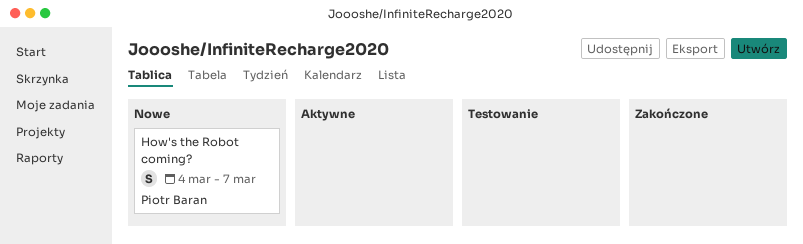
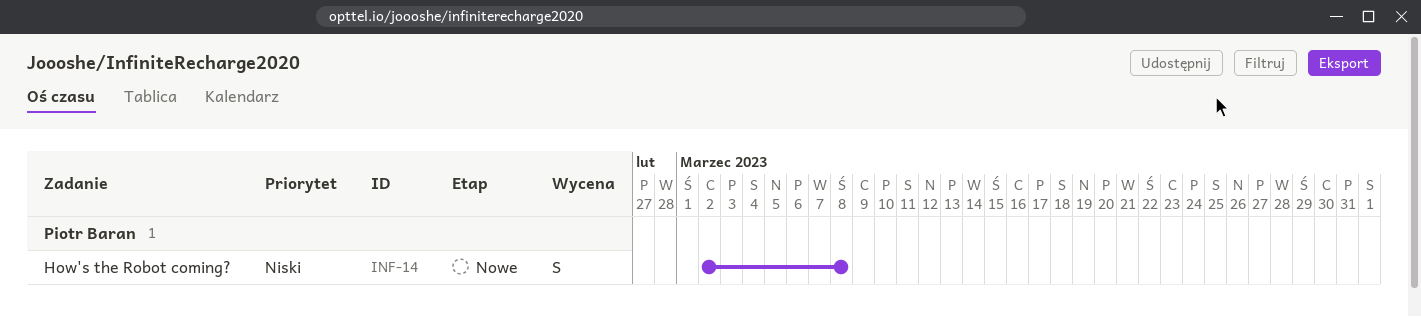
How's the Robot coming?, start: Mar 4 -> Mar 2
How's the Robot coming?, due: Mar 7 -> Mar 8

